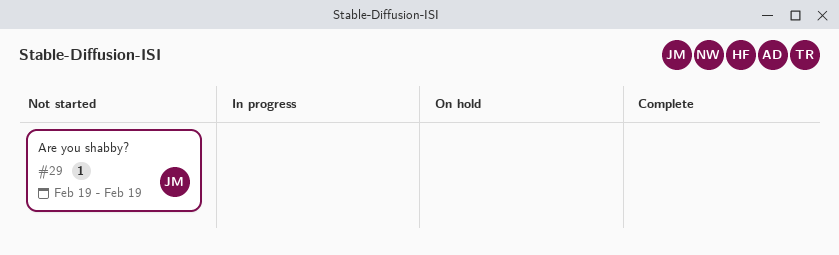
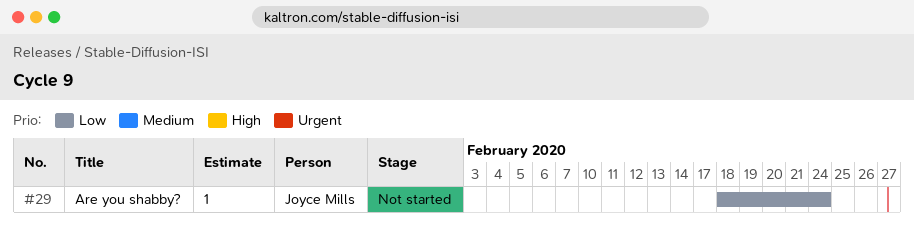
#29, start: Feb 19 -> Feb 18
#29, due: Feb 19 -> Feb 24

